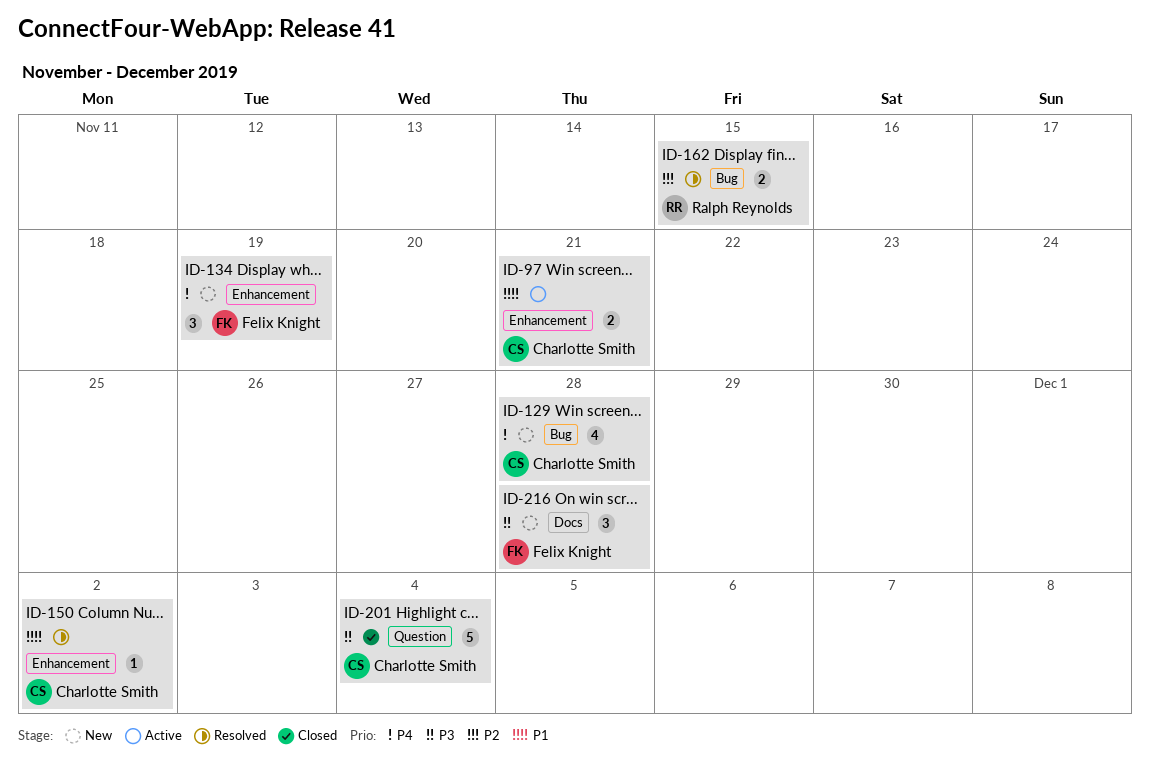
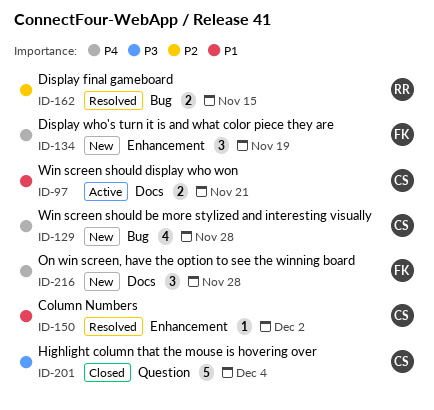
ID-97, label: Enhancement -> Docs
ID-216, priority: P3 -> P4

